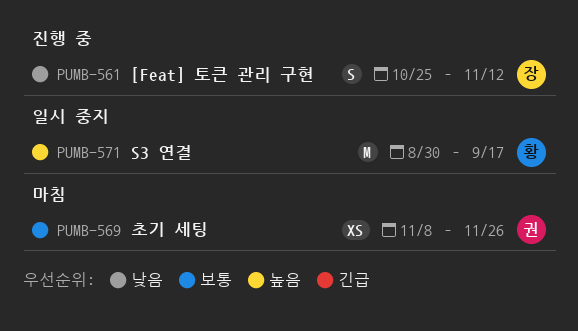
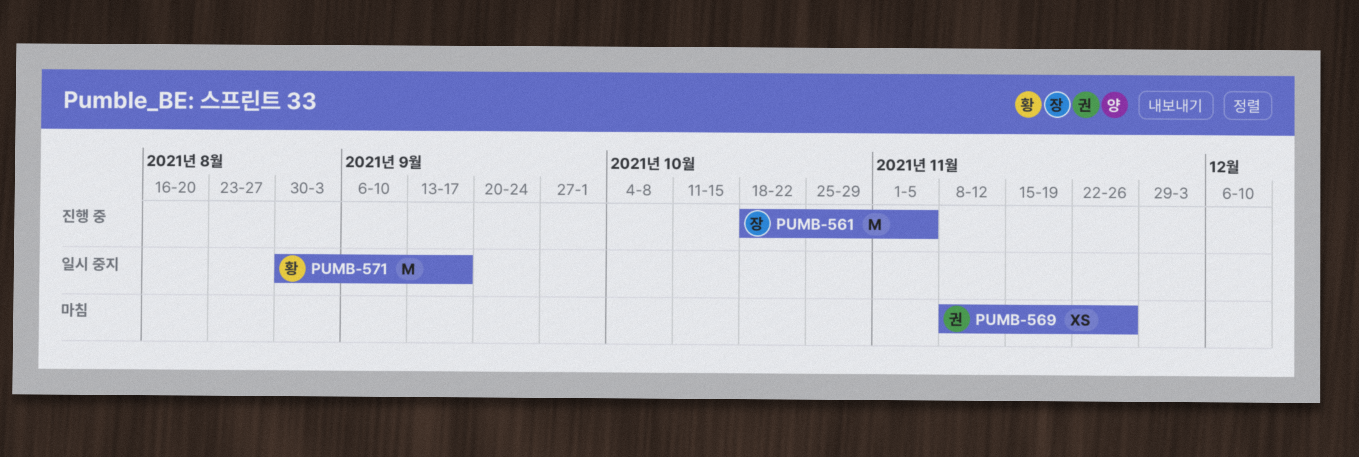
PUMB-561, estimate: S -> M
PUMB-561, start: Oct 25 -> Oct 18
PUMB-561, due: Nov 12 -> Nov 5

